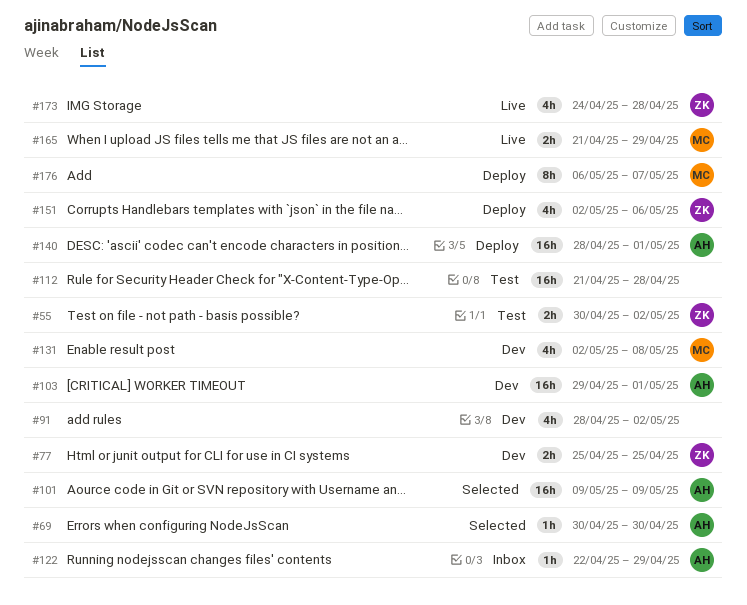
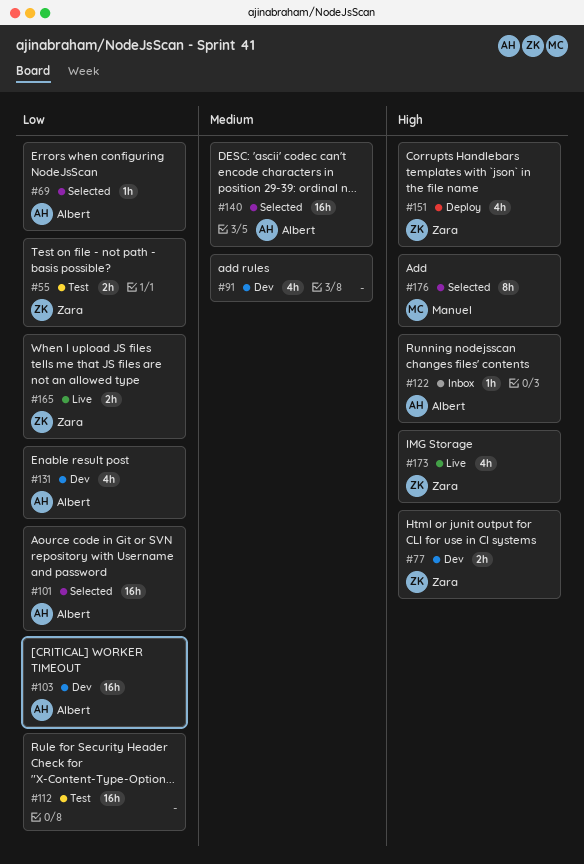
#131, owner: Manuel -> Albert
#140, status: Deploy -> Selected
#165, owner: Manuel -> Zara
#176, status: Deploy -> Selected

